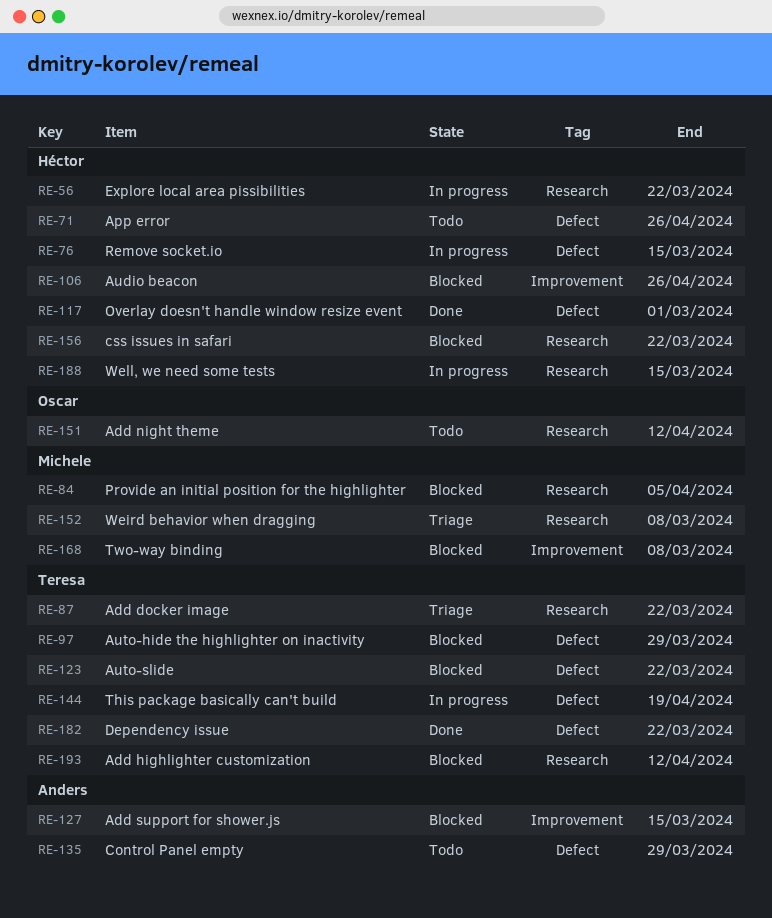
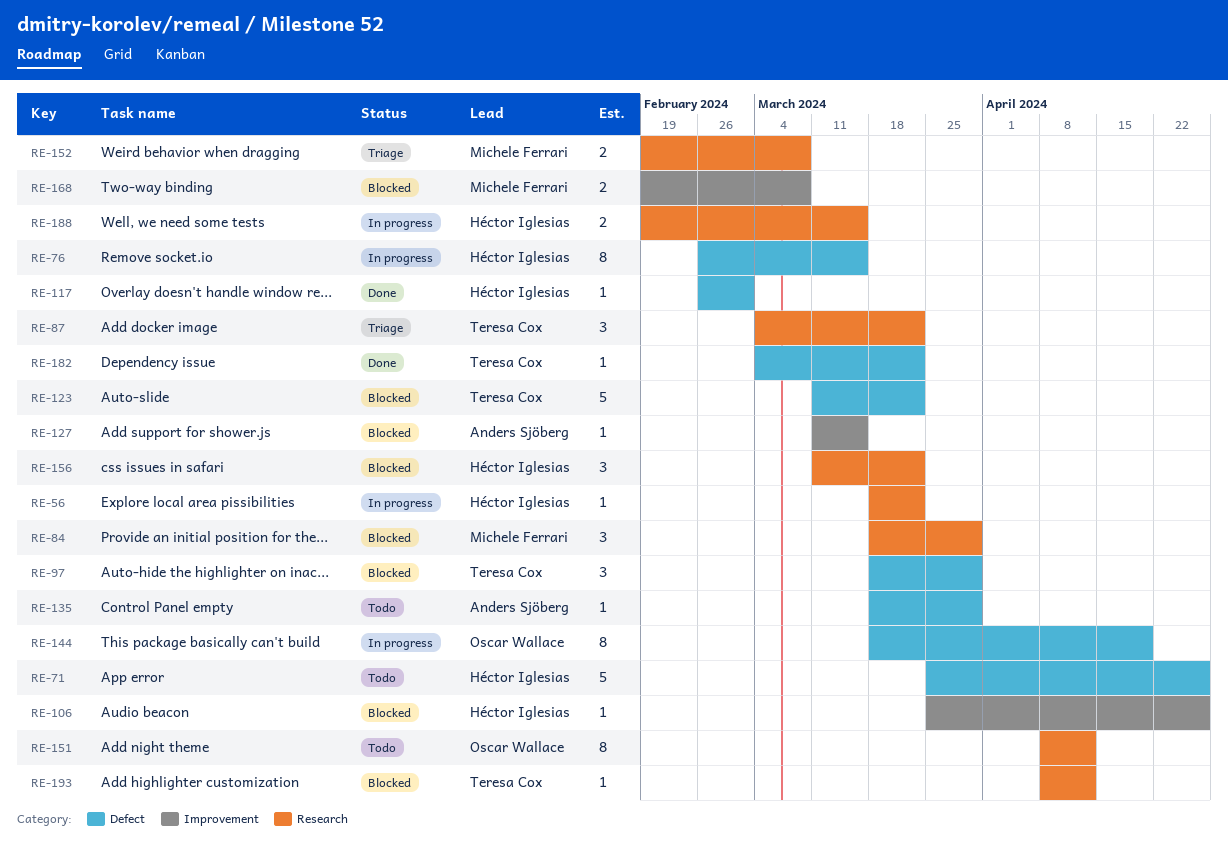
RE-84, due: Apr 5 -> Mar 29
RE-144, owner: Teresa Cox -> Oscar Wallace

